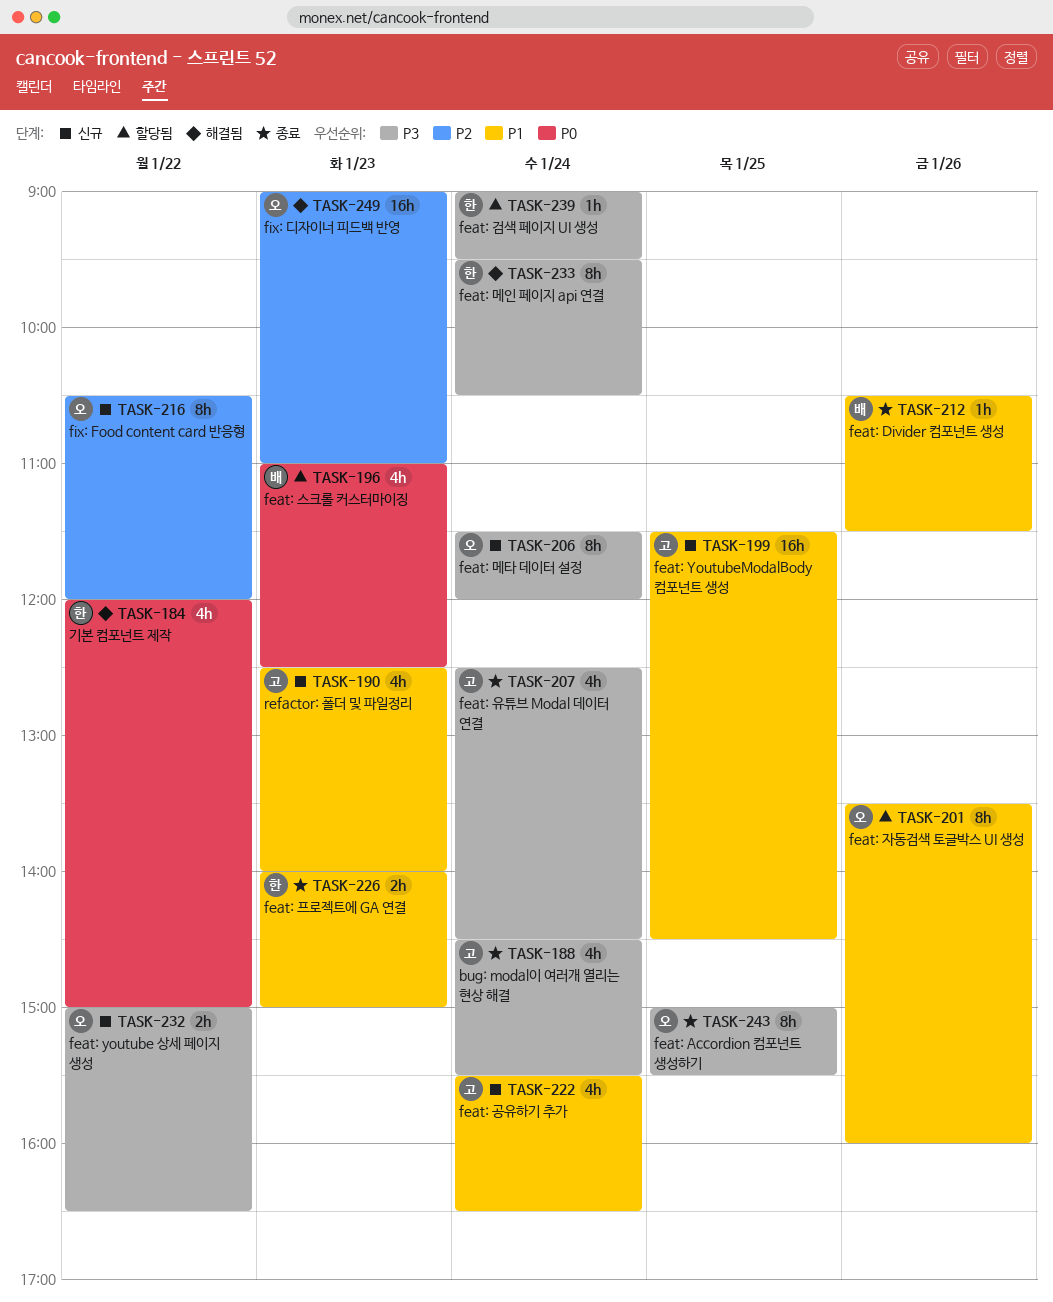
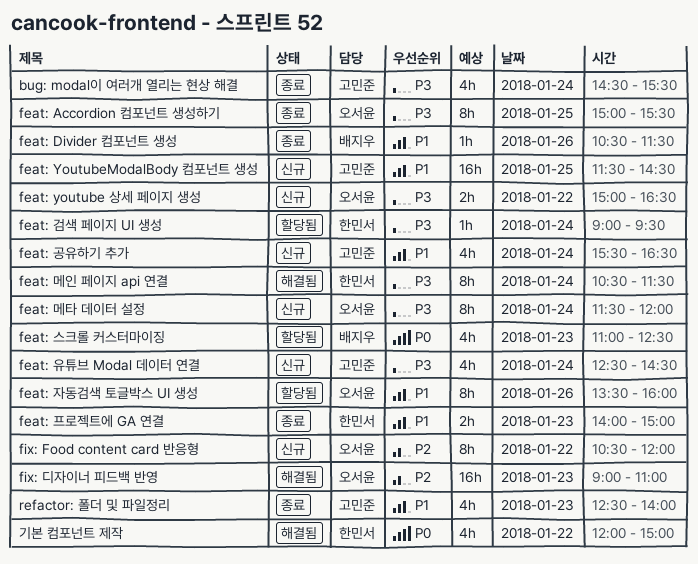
feat: 메인 페이지 api 연결, begins: 09:30 -> 10:30
feat: 메인 페이지 api 연결, ends: 10:30 -> 11:30
feat: 유튜브 Modal 데이터 연결, status: 종료 -> 신규
refactor: 폴더 및 파일정리, status: 신규 -> 종료

